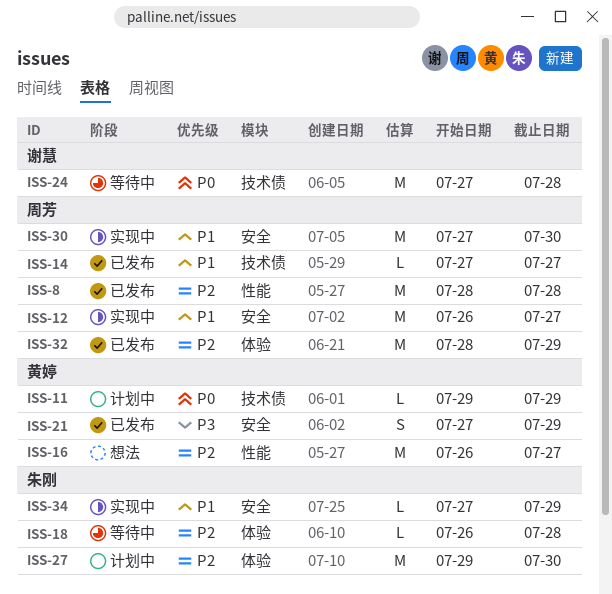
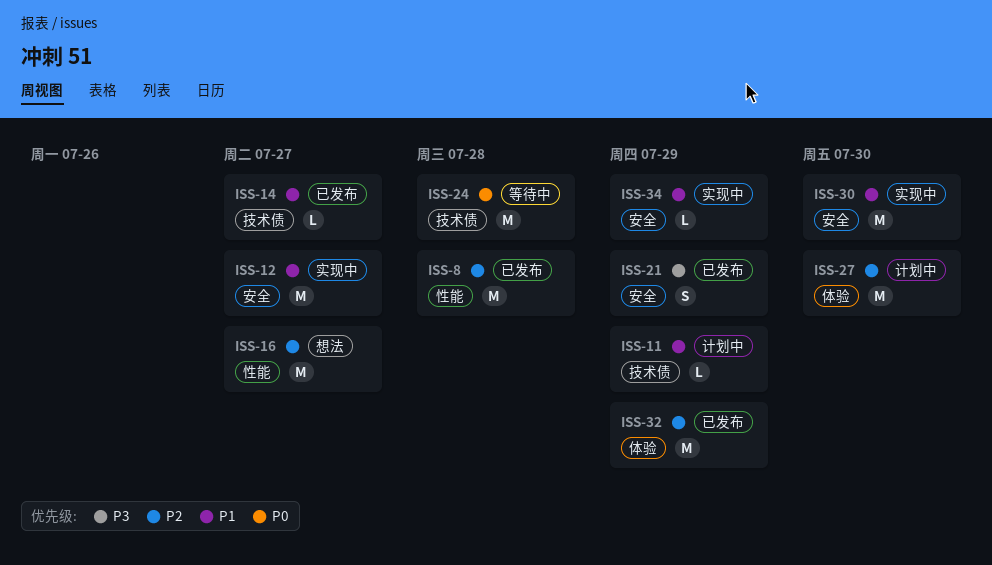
ISS-11, priority: P0 -> P1
ISS-18: present -> none

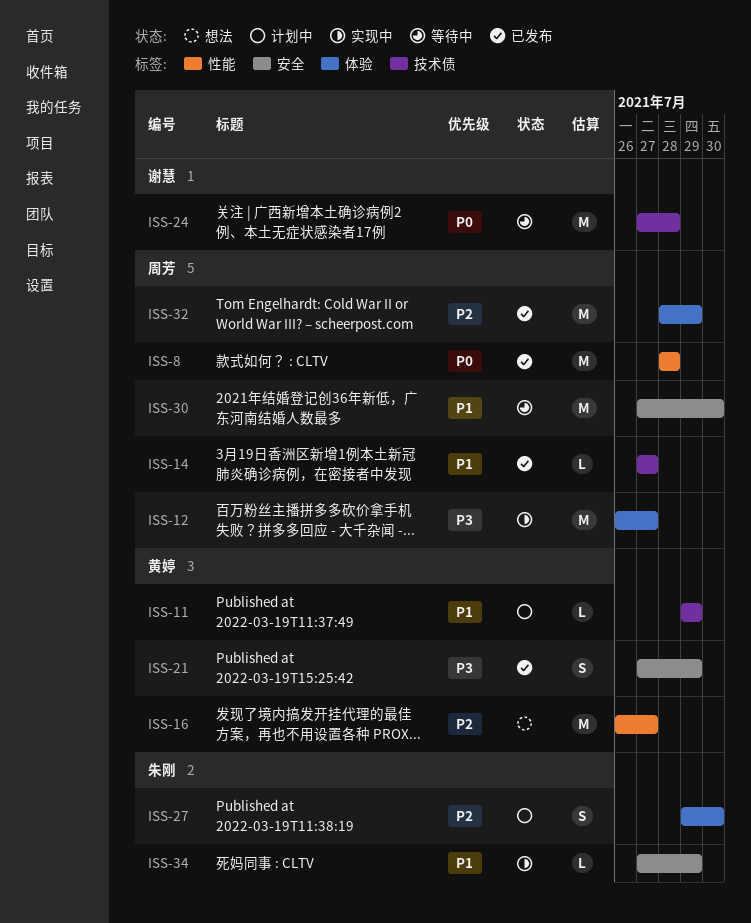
ISS-8, priority: P2 -> P0
ISS-12, priority: P1 -> P3
ISS-12, label: 安全 -> 体验
ISS-27, estimate: M -> S
ISS-30, status: 实现中 -> 等待中

